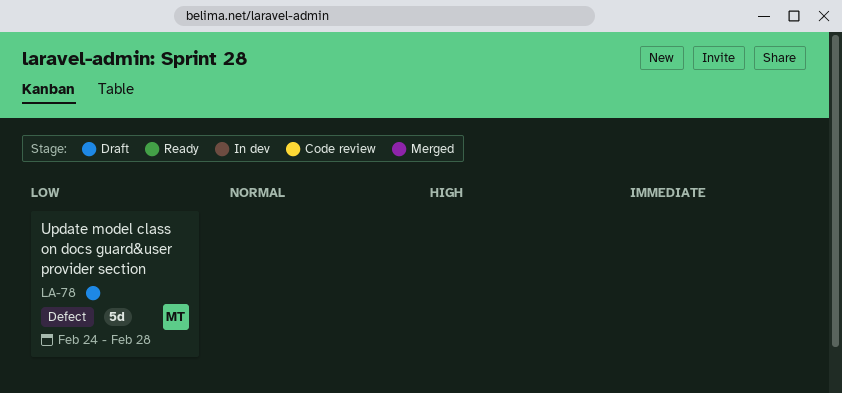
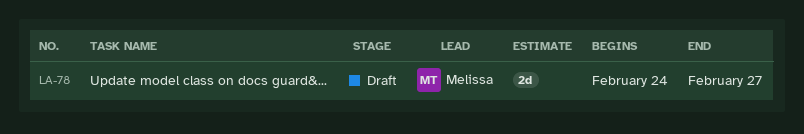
LA-78, estimate: 5d -> 2d
LA-78, due: Feb 28 -> Feb 27

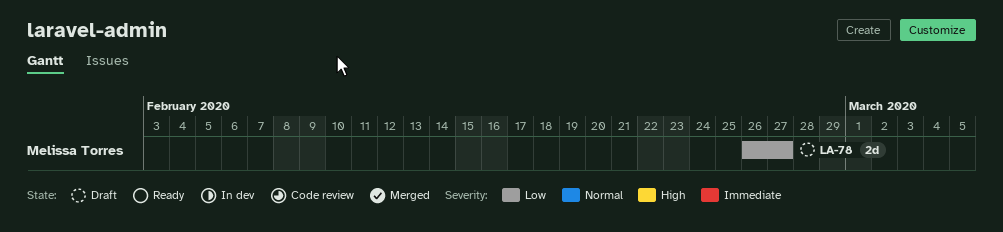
LA-78, start: Feb 24 -> Feb 26

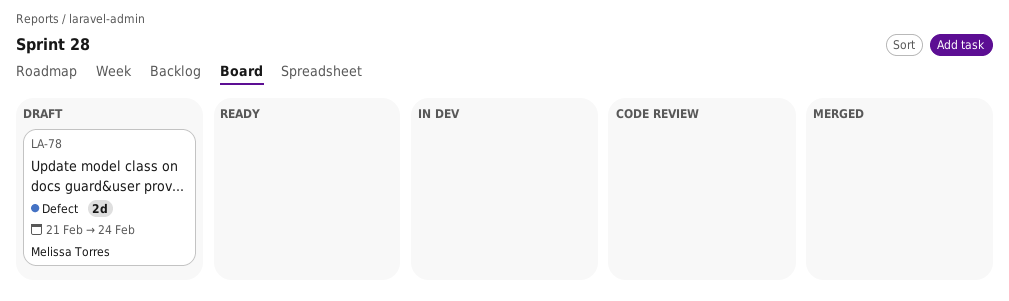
LA-78, start: Feb 26 -> Feb 21
LA-78, due: Feb 27 -> Feb 24

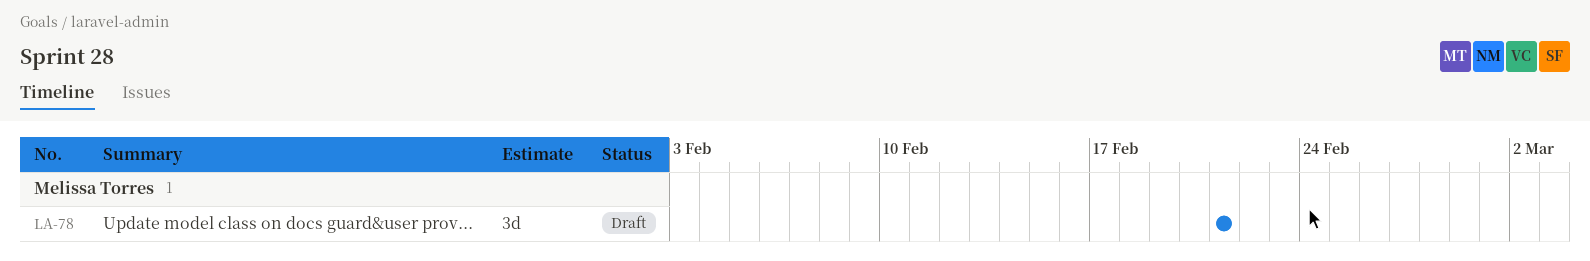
LA-78, estimate: 2d -> 3d
LA-78, due: Feb 24 -> Feb 21

